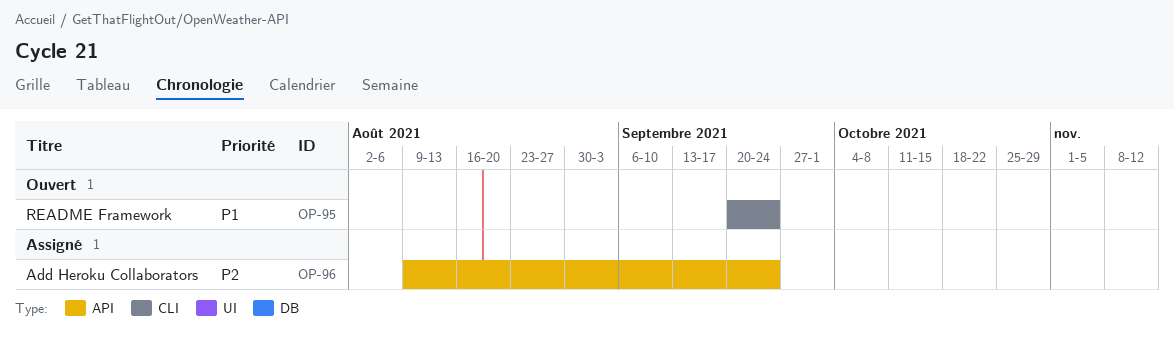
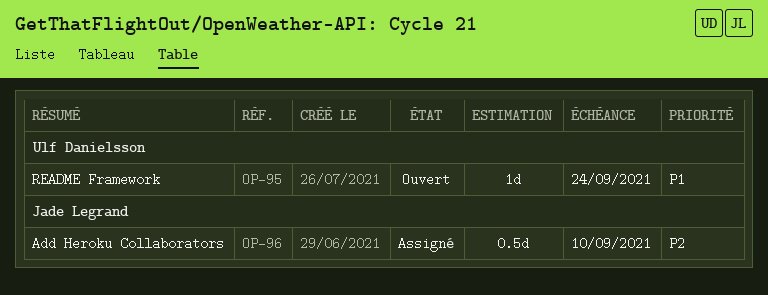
OP-96, due: Sep 24 -> Sep 10

